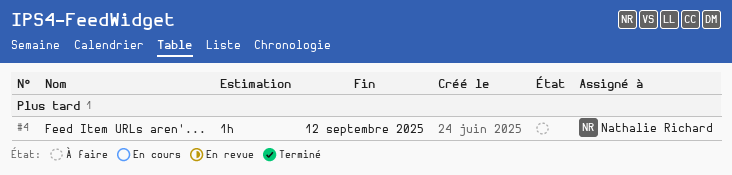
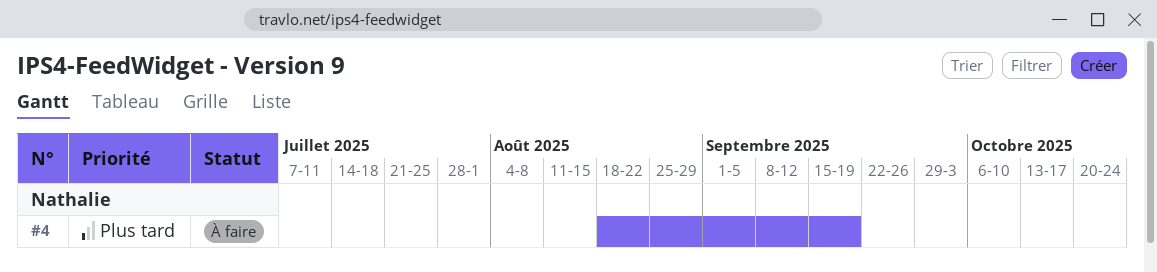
#4, due: Sep 12 -> Sep 19

